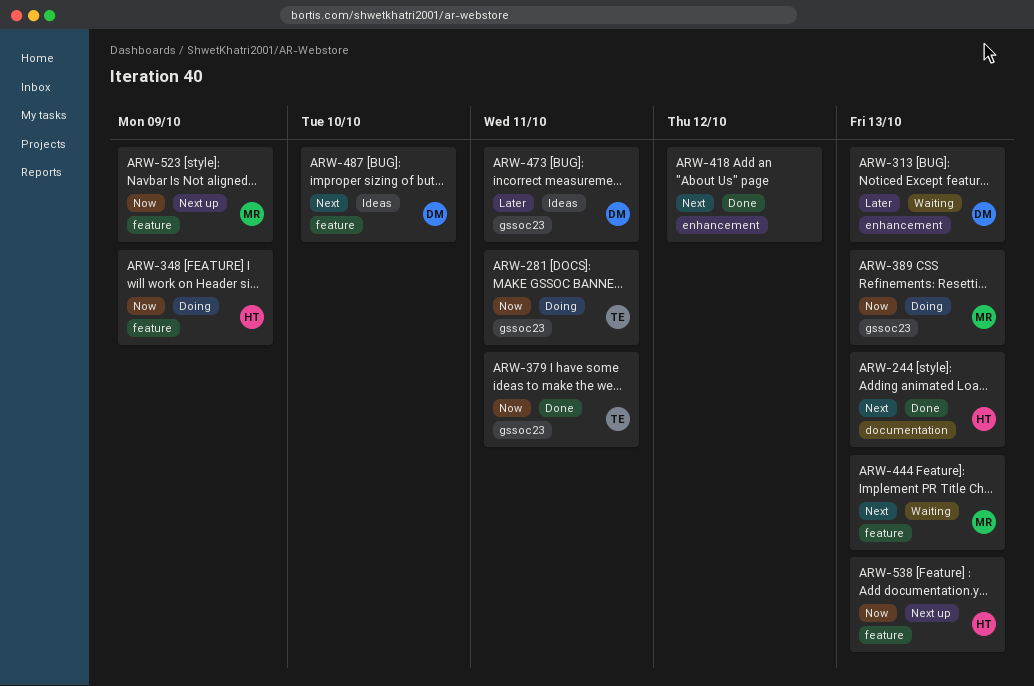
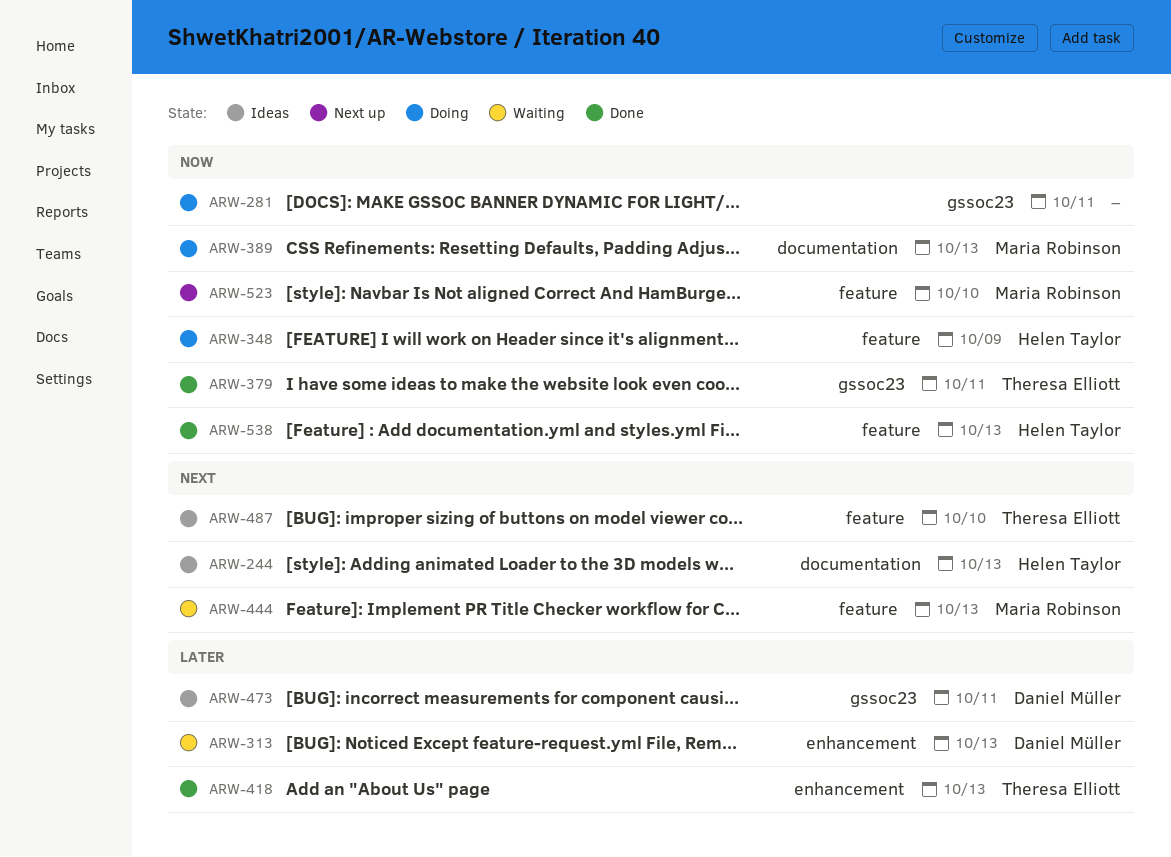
ARW-244, status: Done -> Ideas
ARW-281, owner: Theresa Elliott -> none
ARW-389, label: gssoc23 -> documentation
ARW-418, owner: none -> Theresa Elliott
ARW-418, priority: Next -> Later
ARW-418, due: Oct 12 -> Oct 13
ARW-487, owner: Daniel Müller -> Theresa Elliott
ARW-523, due: Oct 9 -> Oct 10
ARW-538, status: Next up -> Done

